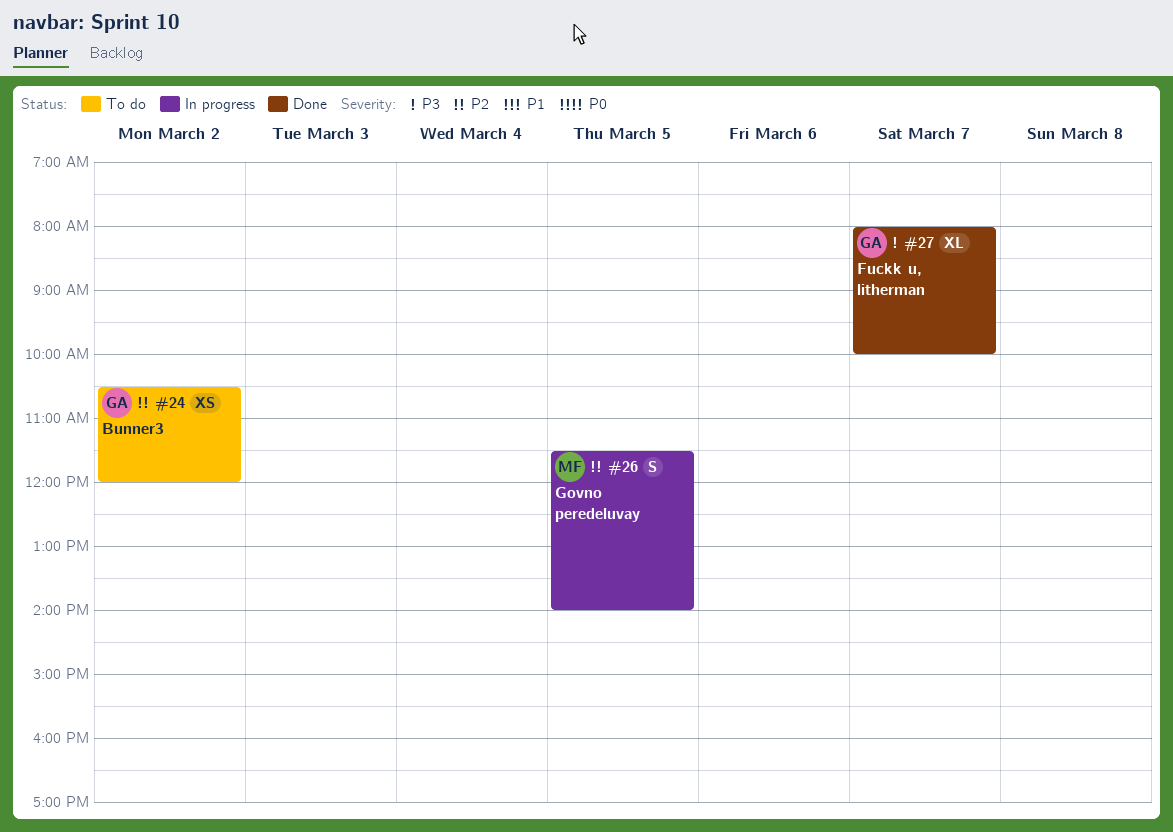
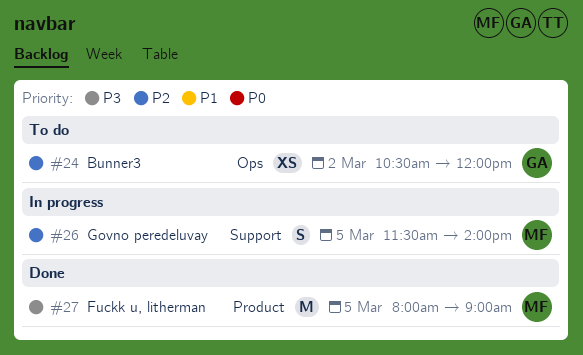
#27, owner: GA -> MF
#27, estimate: XL -> M
#27, day: Mar 7 -> Mar 5
#27, ends: 10:00 -> 09:00

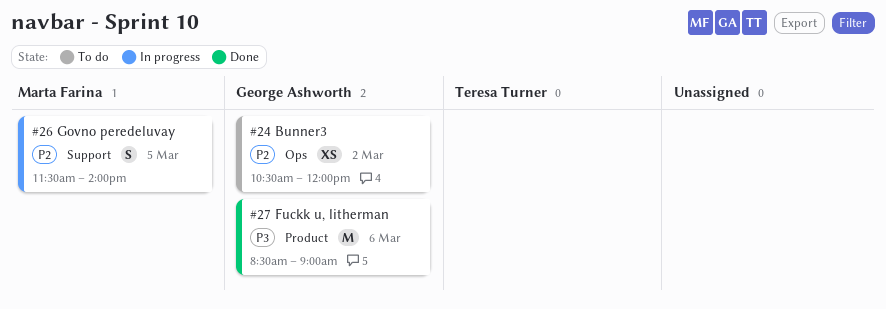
#27, owner: Marta Farina -> George Ashworth
#27, day: Mar 5 -> Mar 6
#27, begins: 08:00 -> 08:30

